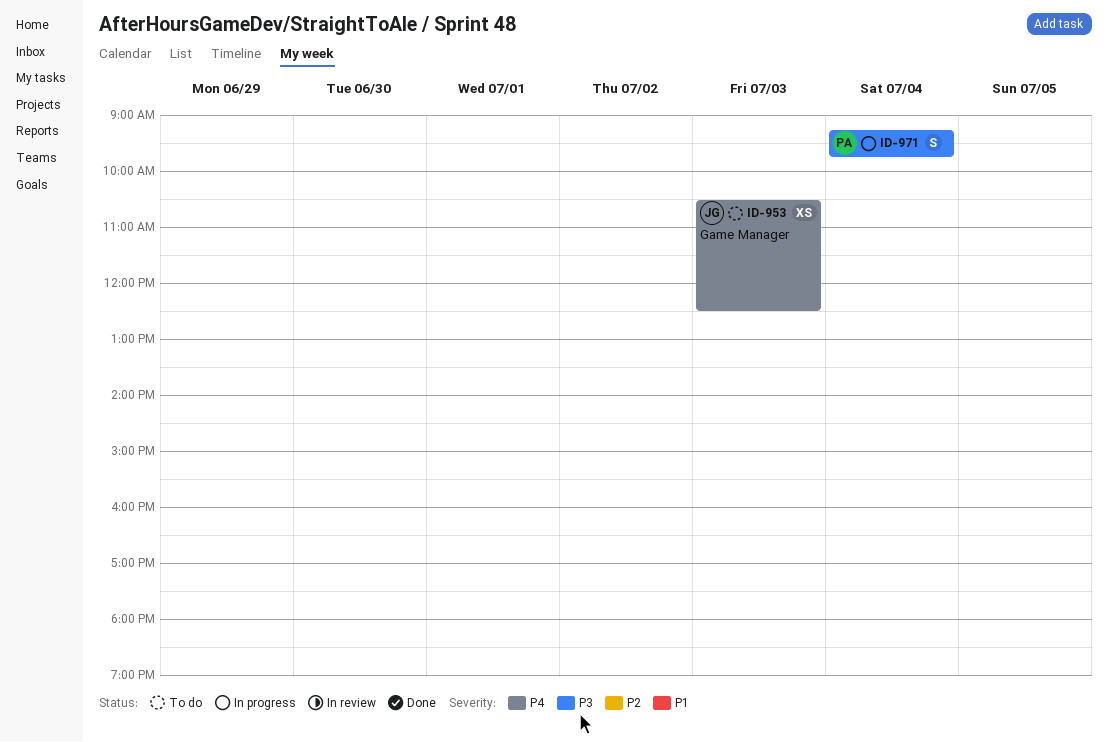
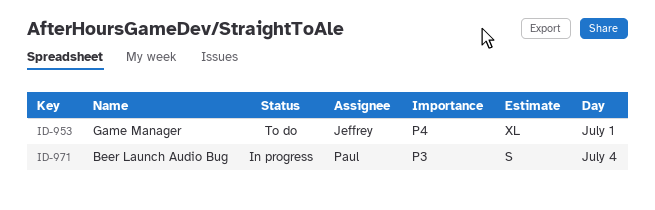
ID-953, estimate: XS -> XL
ID-953, day: Jul 3 -> Jul 1

